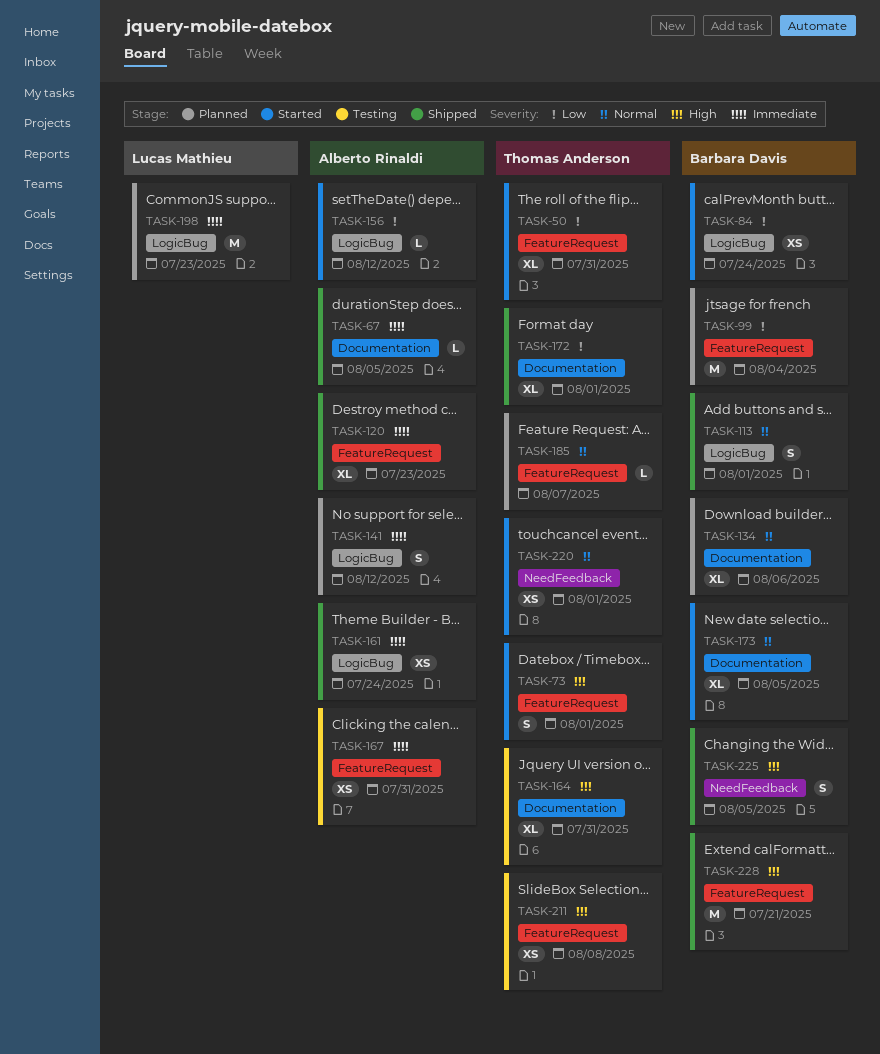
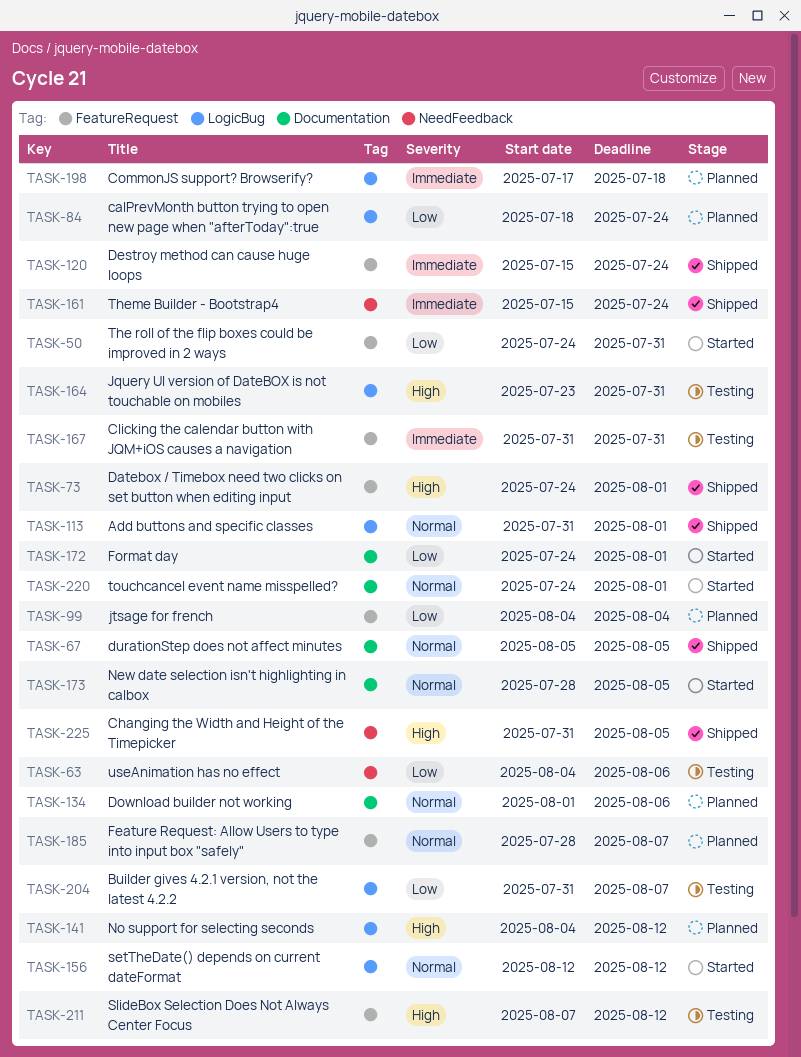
TASK-63: none -> present
TASK-67, priority: Immediate -> Normal
TASK-73, status: Started -> Shipped
TASK-84, status: Started -> Planned
TASK-120, due: Jul 23 -> Jul 24
TASK-141, priority: Immediate -> High
TASK-156, priority: Low -> Normal
TASK-161, label: LogicBug -> NeedFeedback
TASK-164, label: Documentation -> LogicBug
TASK-172, status: Shipped -> Started
TASK-198, due: Jul 23 -> Jul 18
TASK-204: none -> present
TASK-211, due: Aug 8 -> Aug 12
TASK-220, label: NeedFeedback -> Documentation
TASK-228: present -> none

